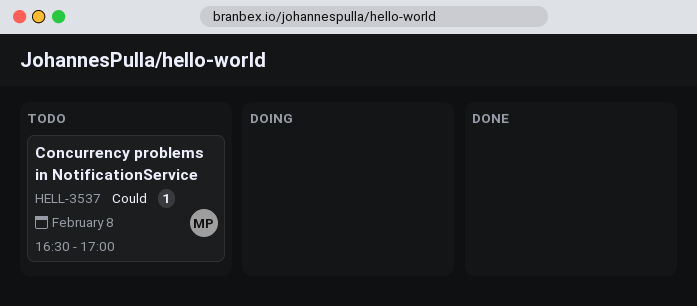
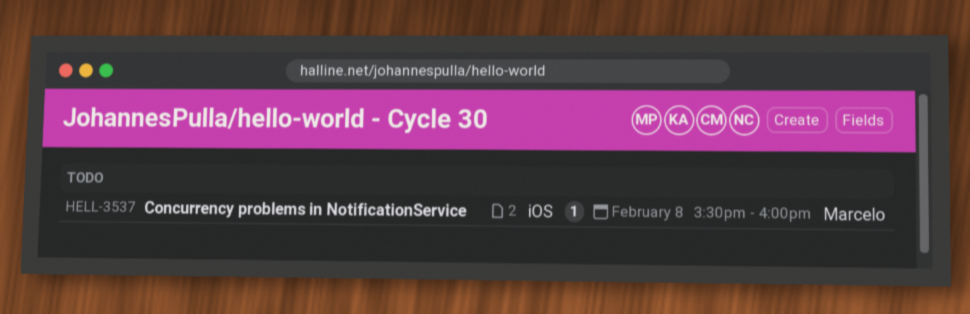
HELL-3537, begins: 16:30 -> 15:30
HELL-3537, ends: 17:00 -> 16:00

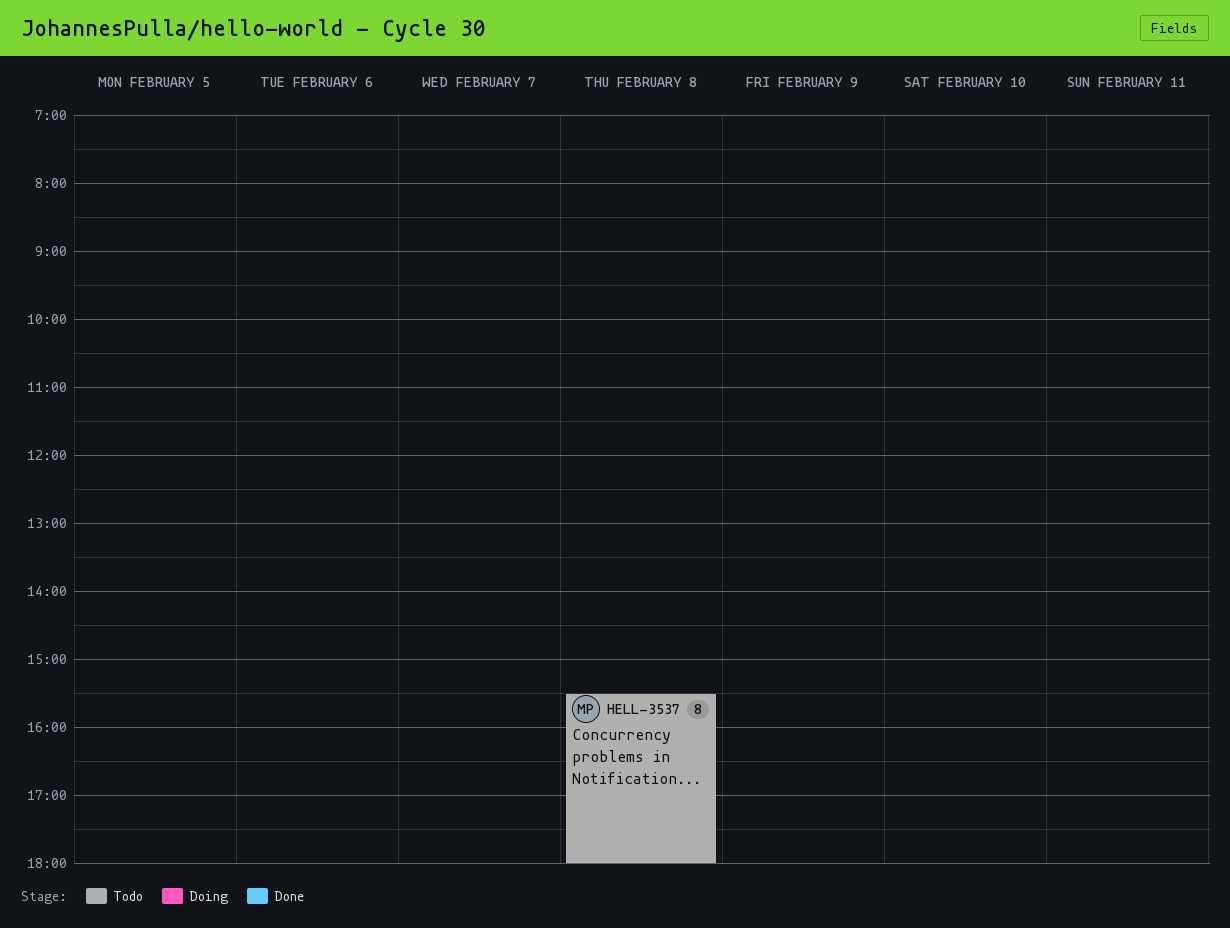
HELL-3537, estimate: 1 -> 8
HELL-3537, ends: 16:00 -> 18:00

